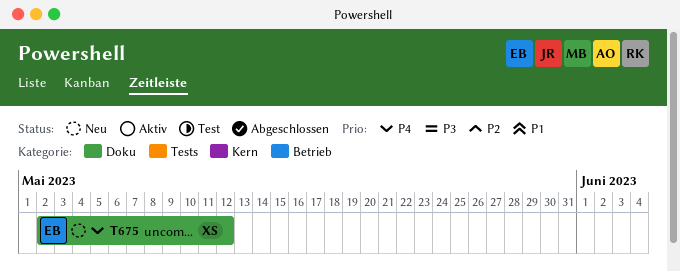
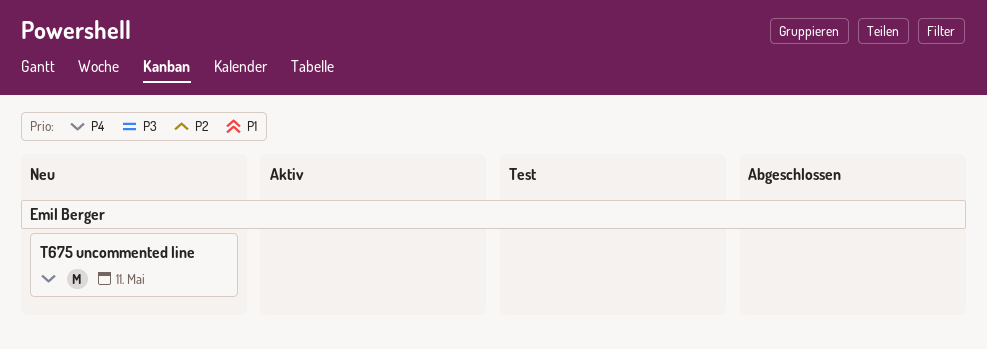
T675, estimate: XS -> M
T675, due: May 12 -> May 11

